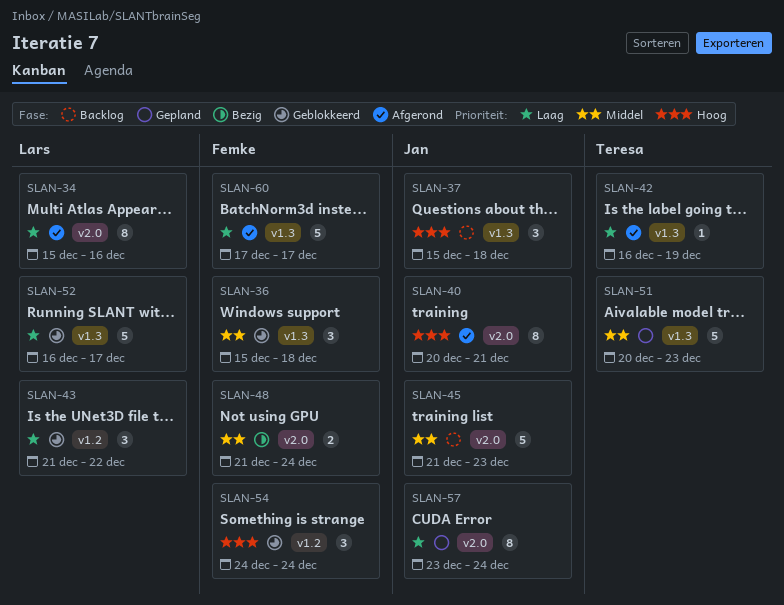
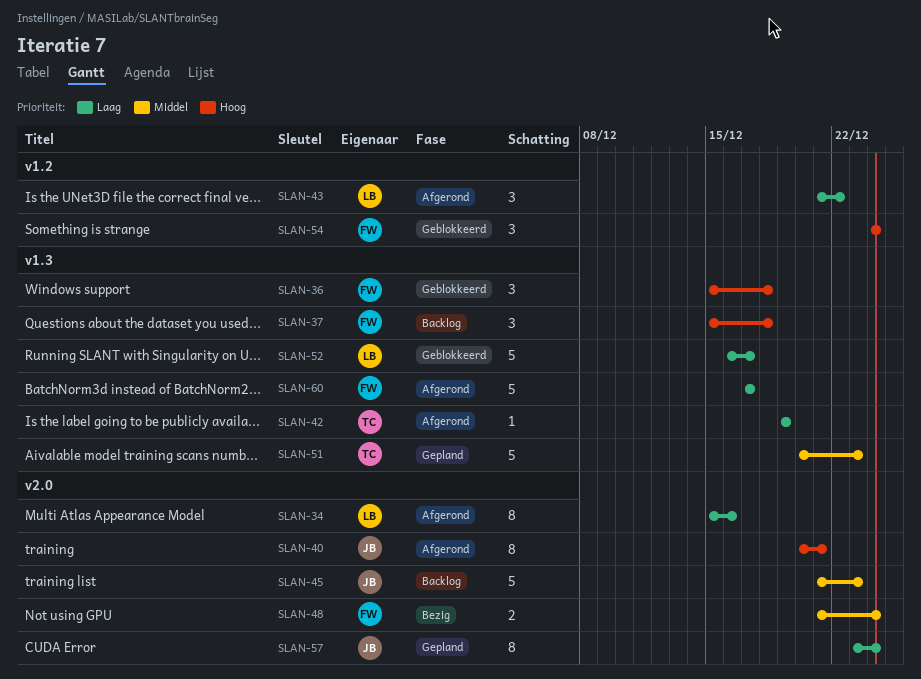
SLAN-36, priority: Middel -> Hoog
SLAN-37, owner: Jan -> Femke
SLAN-42, start: Dec 16 -> Dec 19
SLAN-43, status: Geblokkeerd -> Afgerond

